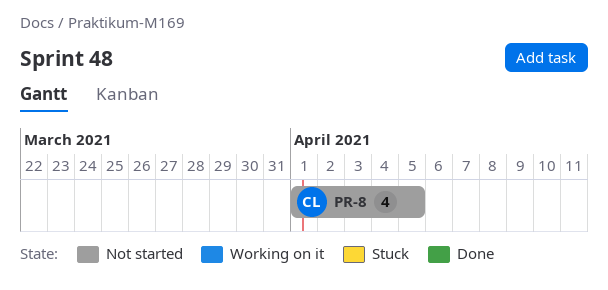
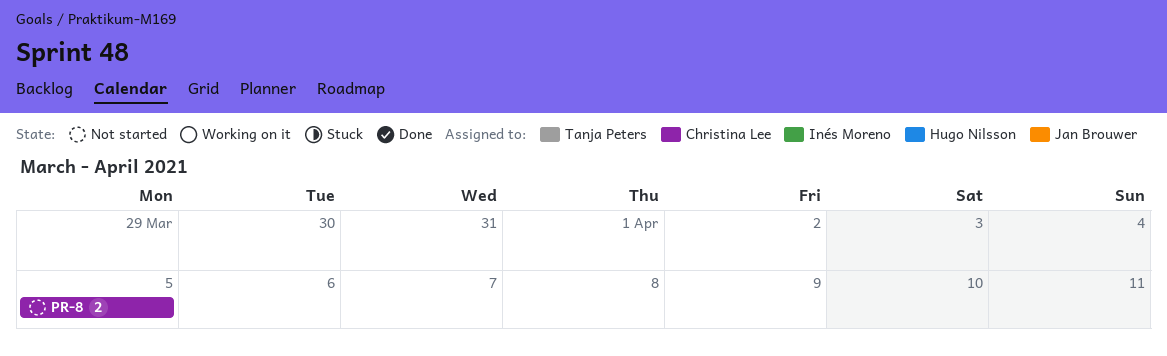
PR-8, estimate: 4 -> 2
PR-8, start: Apr 1 -> Apr 5

